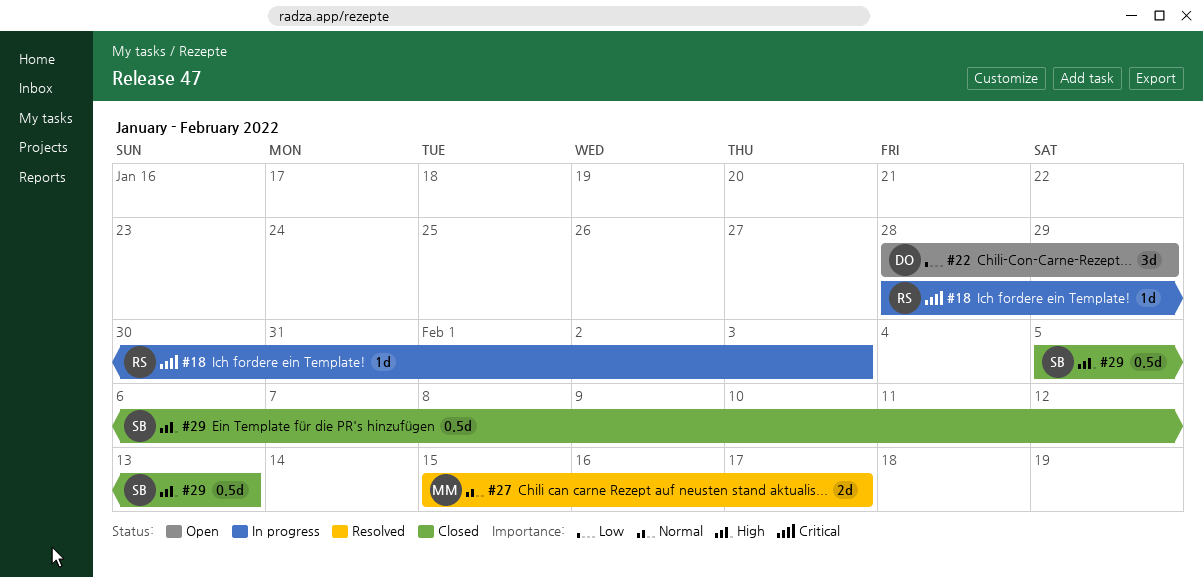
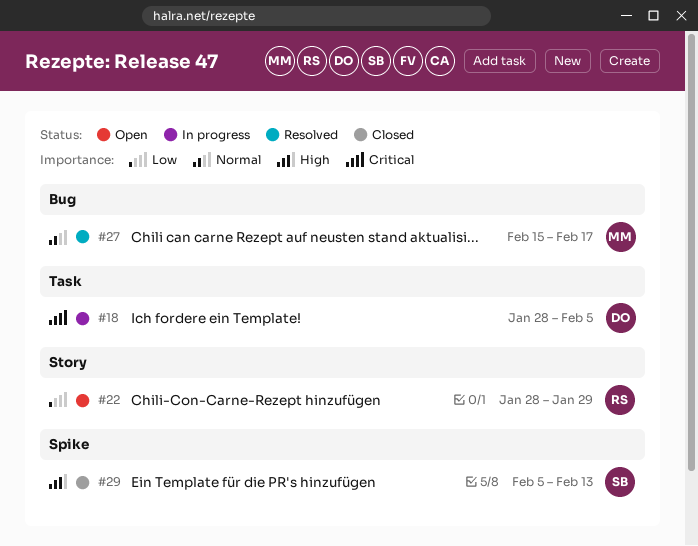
#18, owner: RS -> DO
#18, due: Feb 3 -> Feb 5
#22, owner: DO -> RS

